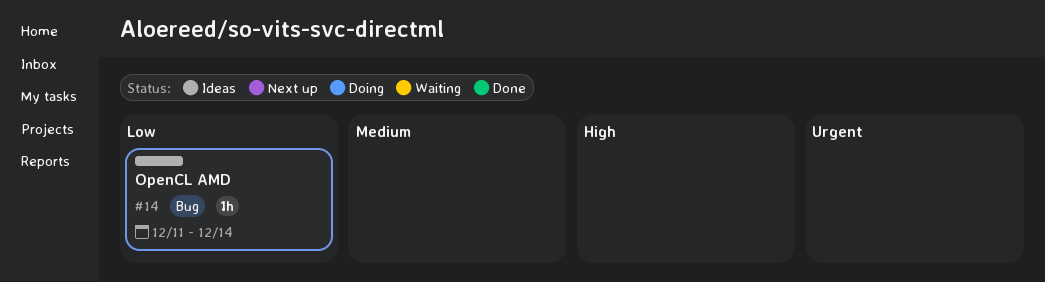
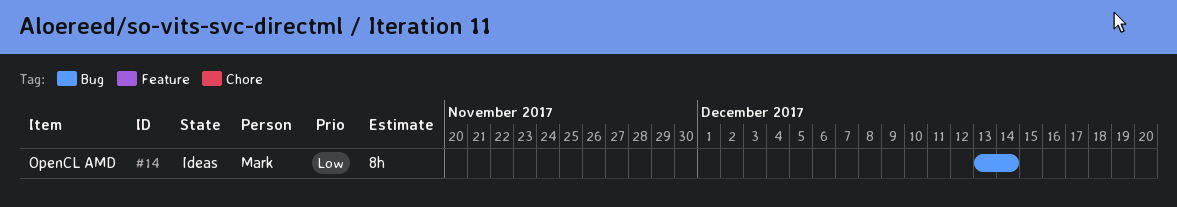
#14, estimate: 1h -> 8h
#14, start: Dec 11 -> Dec 13

